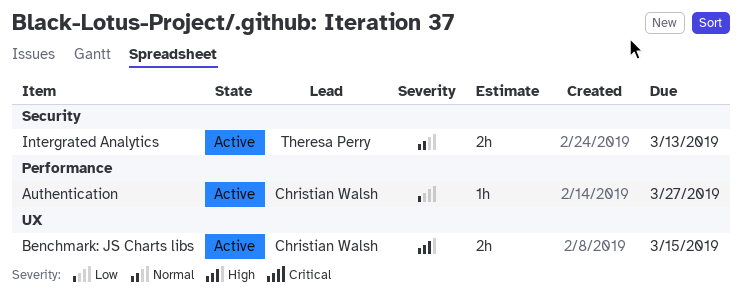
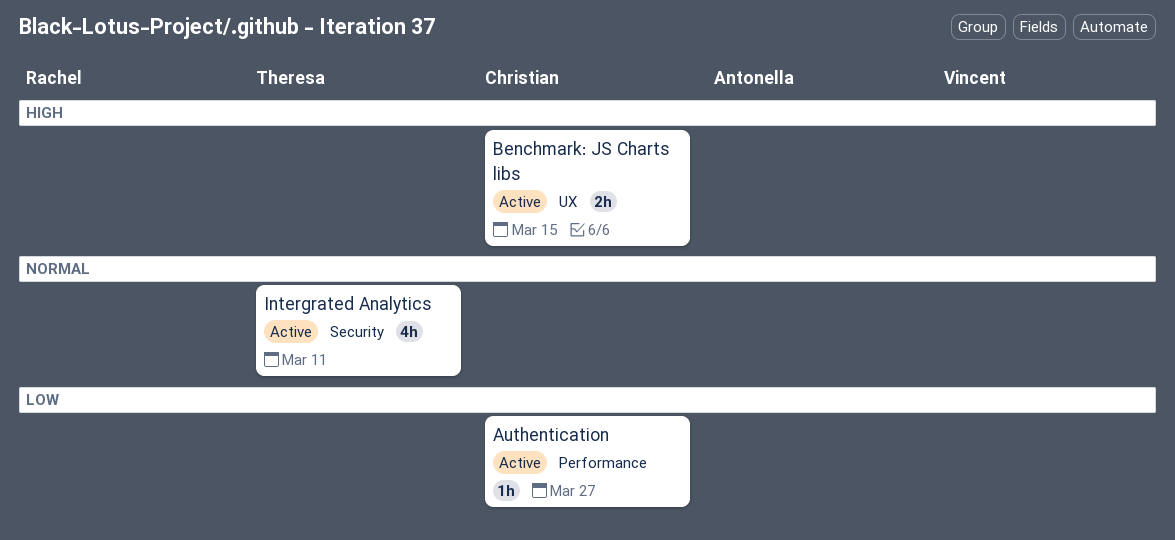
Intergrated Analytics, estimate: 2h -> 4h
Intergrated Analytics, due: Mar 13 -> Mar 11

